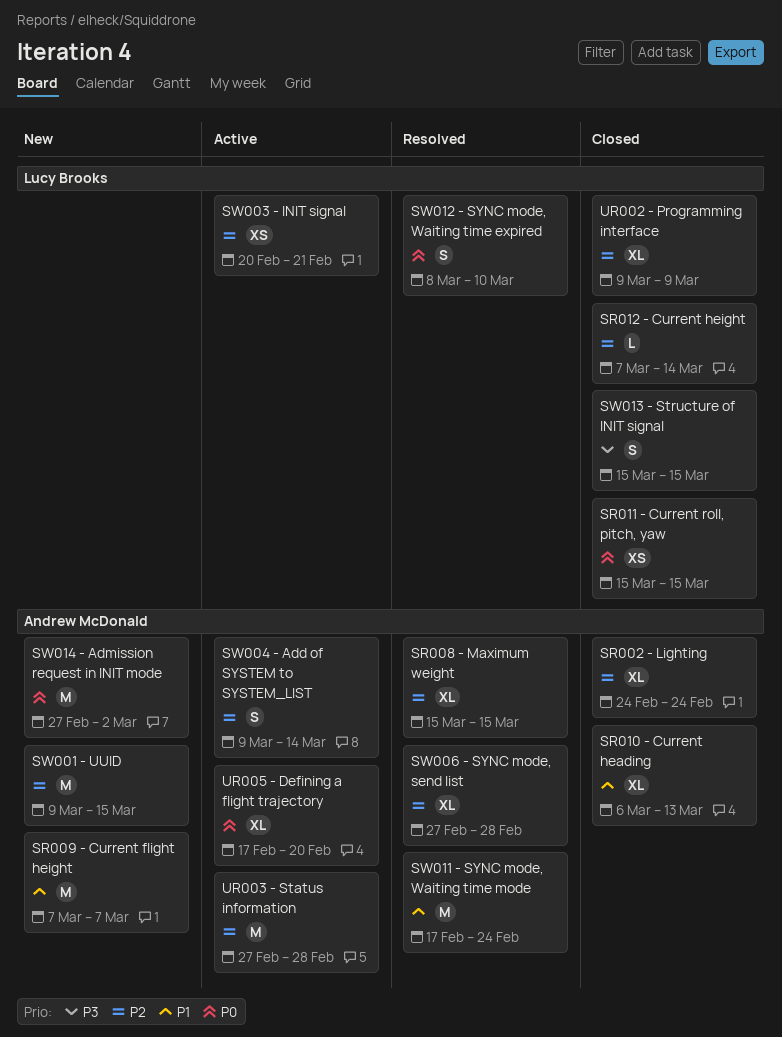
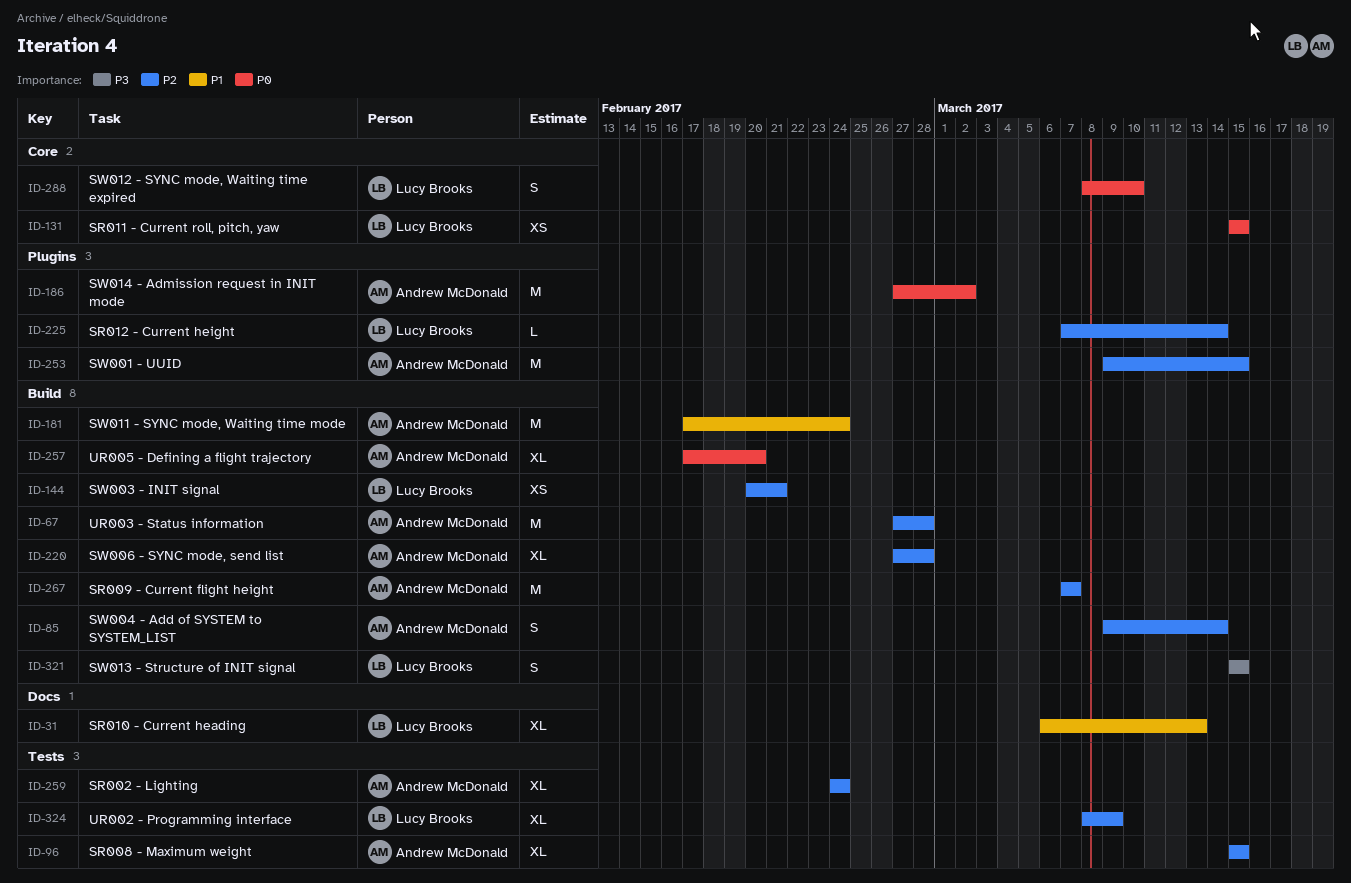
SR009 - Current flight height, priority: P1 -> P2
SR010 - Current heading, owner: Andrew McDonald -> Lucy Brooks
UR002 - Programming interface, start: Mar 9 -> Mar 8

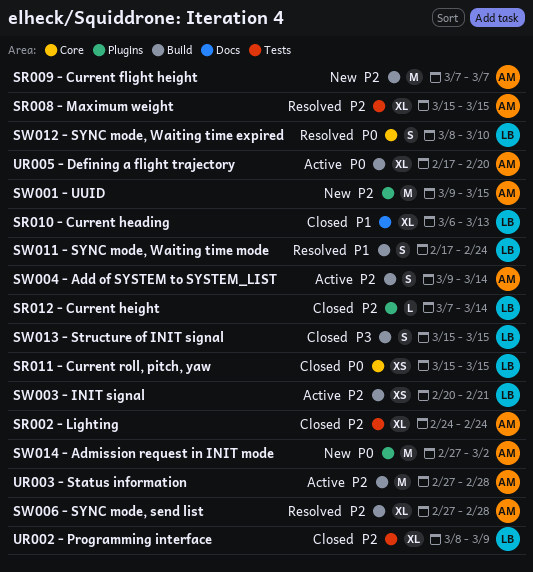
SW011 - SYNC mode, Waiting time mode, owner: Andrew McDonald -> Lucy Brooks
SW011 - SYNC mode, Waiting time mode, estimate: M -> S

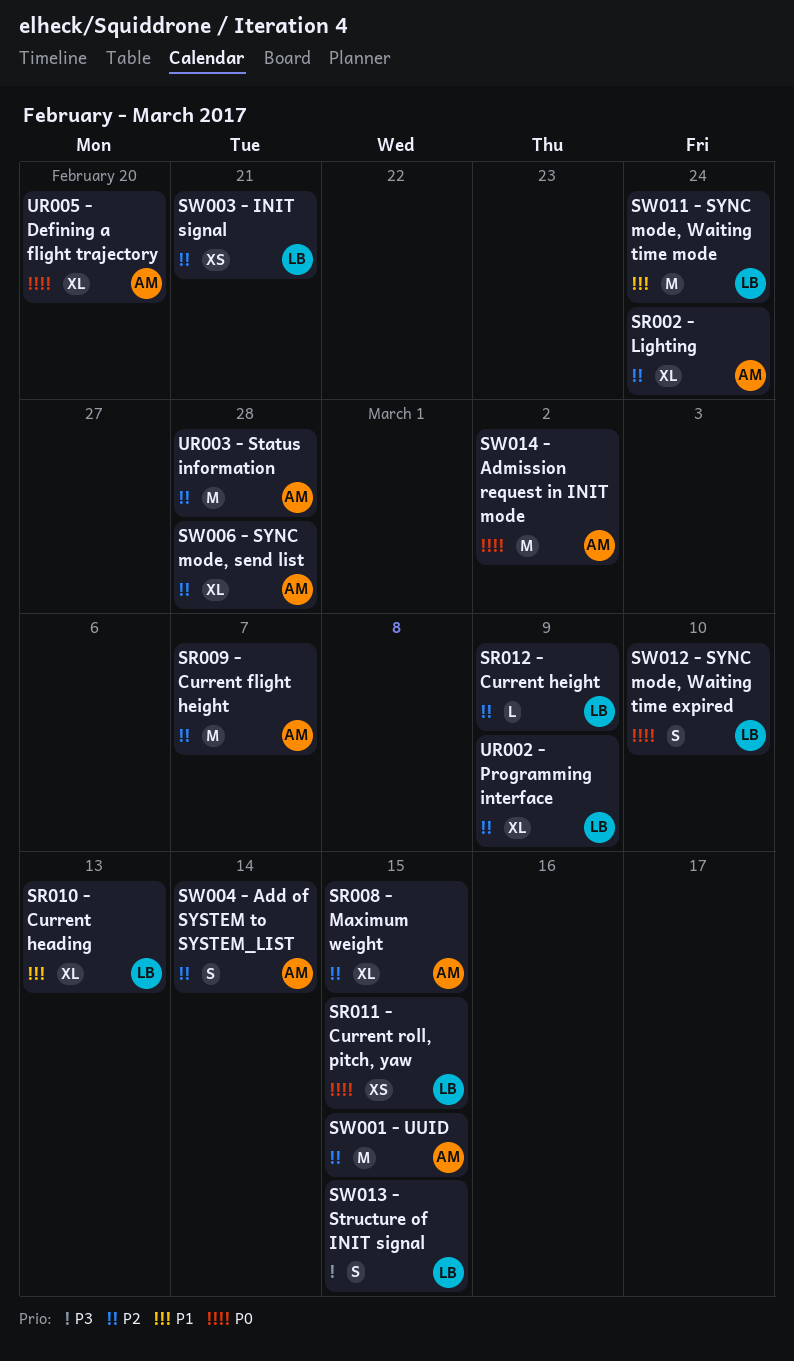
SR012 - Current height, due: Mar 14 -> Mar 9
SW011 - SYNC mode, Waiting time mode, estimate: S -> M

